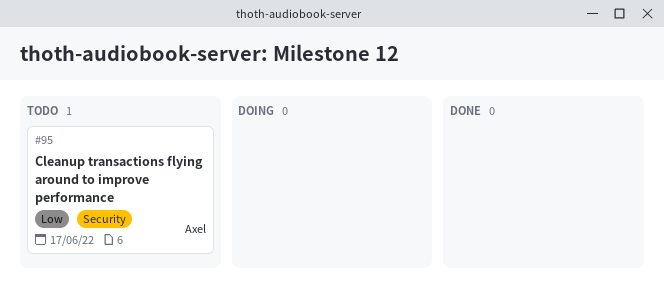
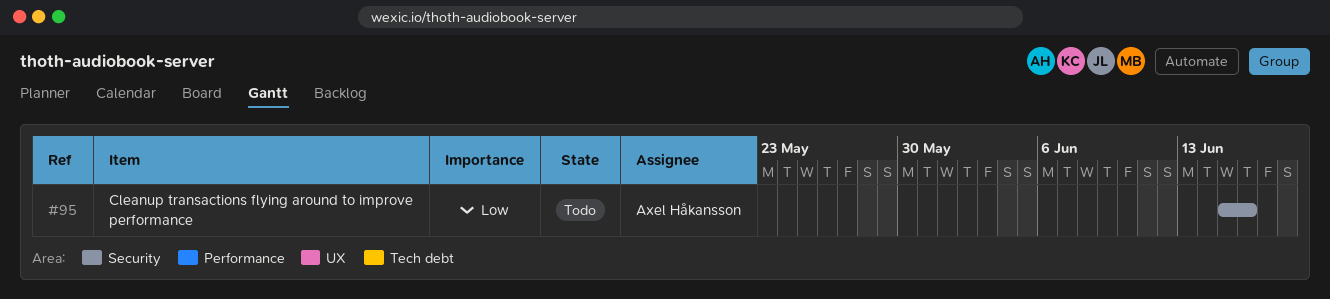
#95, due: Jun 17 -> Jun 16

